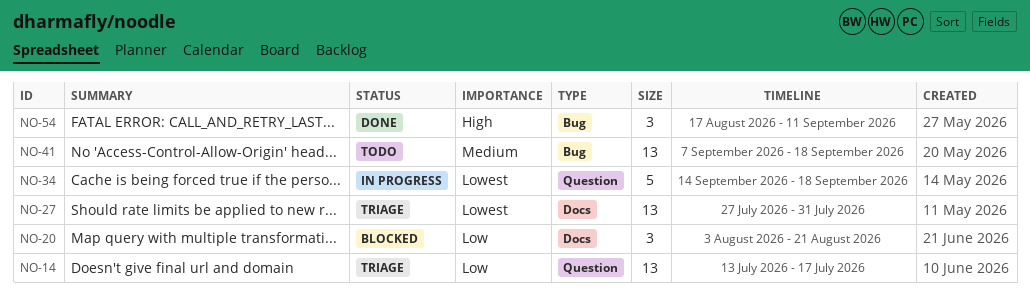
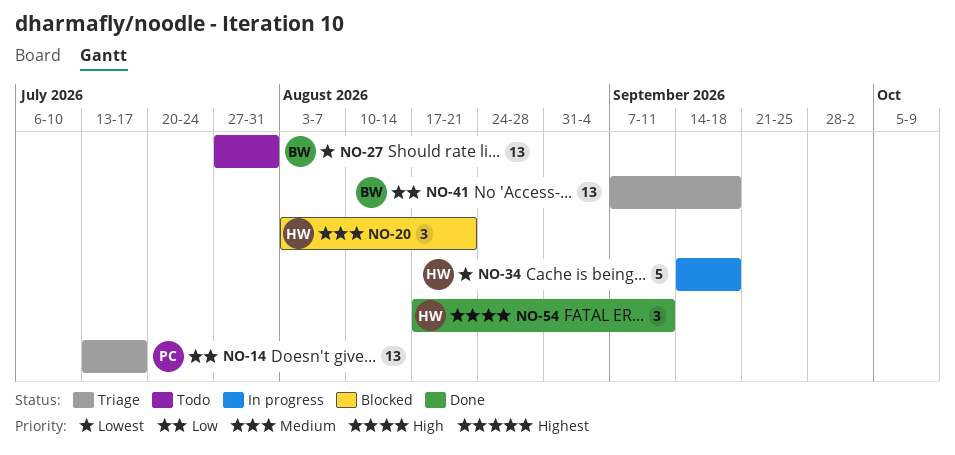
NO-20, priority: Low -> Medium
NO-27, status: Triage -> Todo
NO-41, status: Todo -> Triage
NO-41, priority: Medium -> Low

